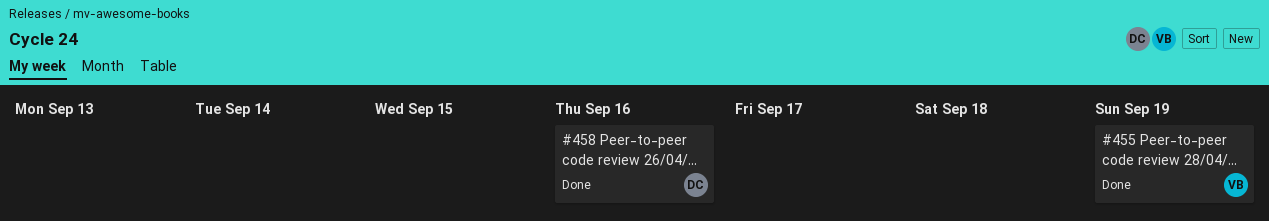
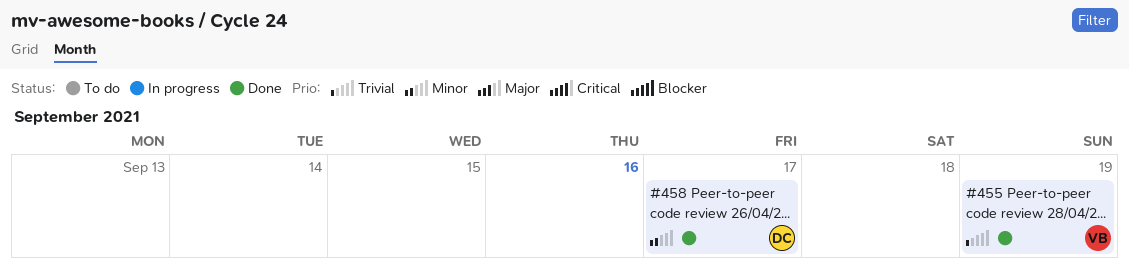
#458, due: Sep 16 -> Sep 17

